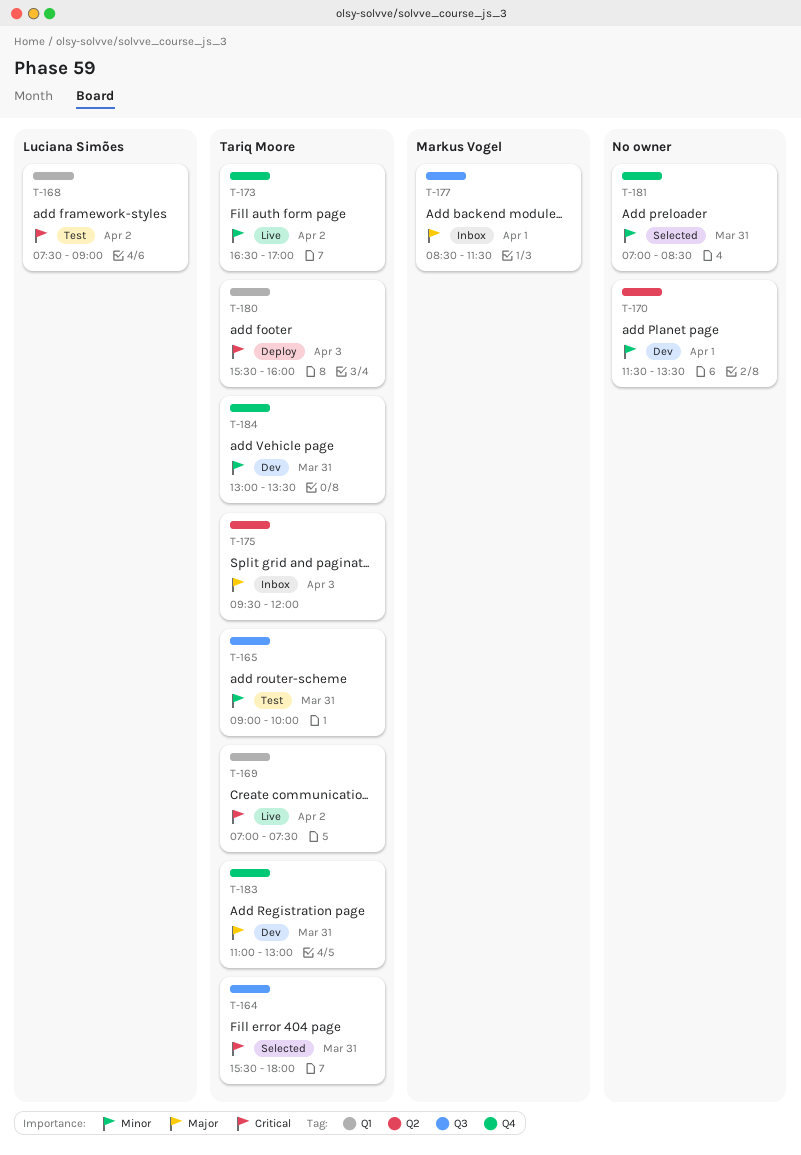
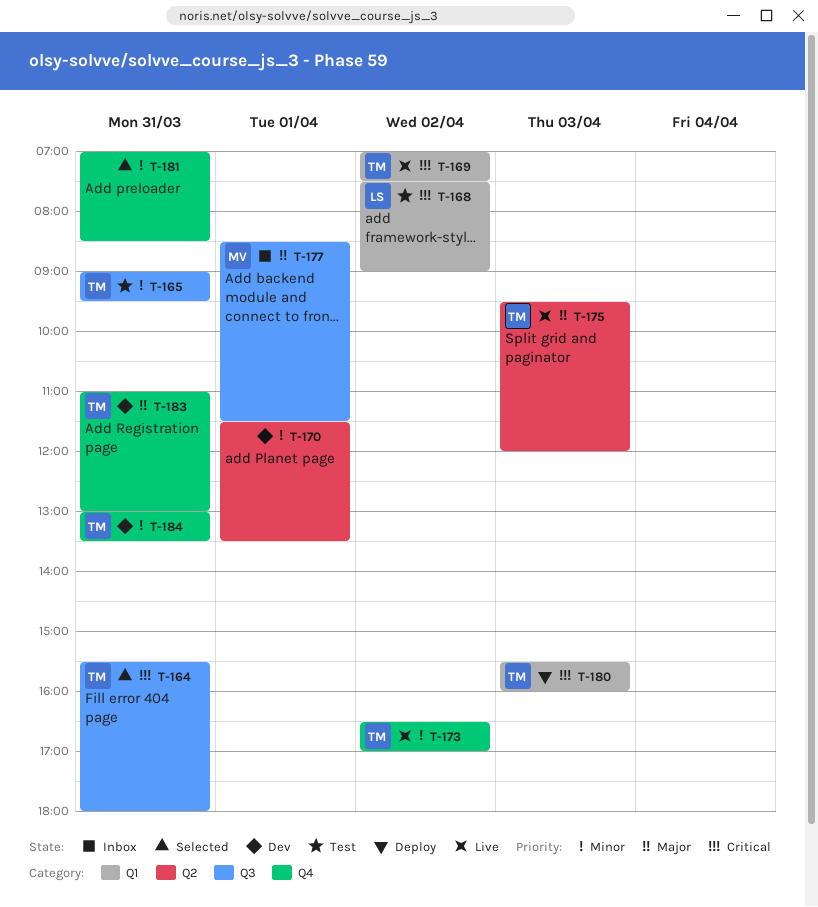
T-165, ends: 10:00 -> 09:30
T-175, status: Inbox -> Live

